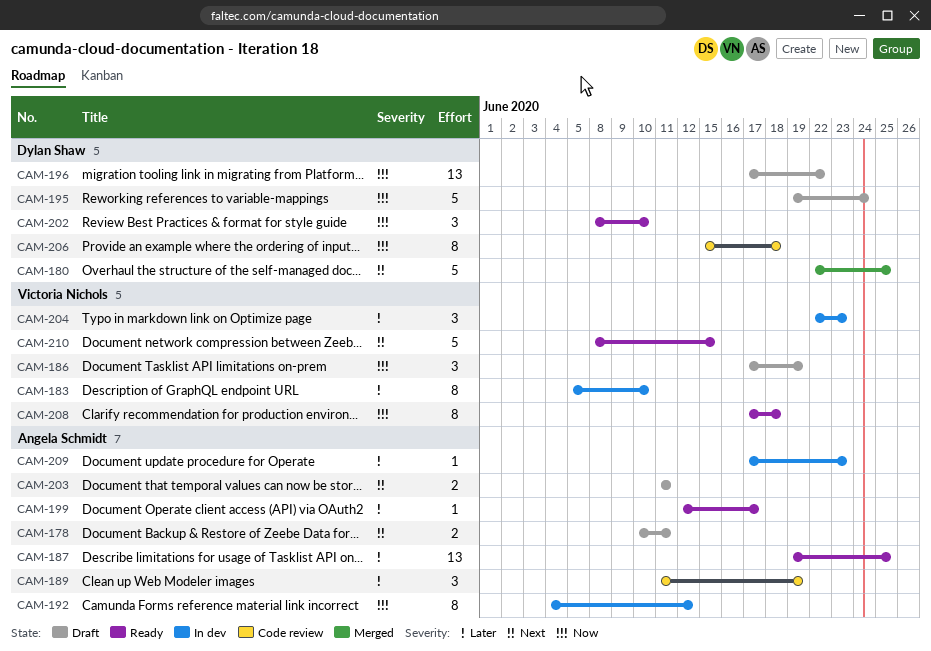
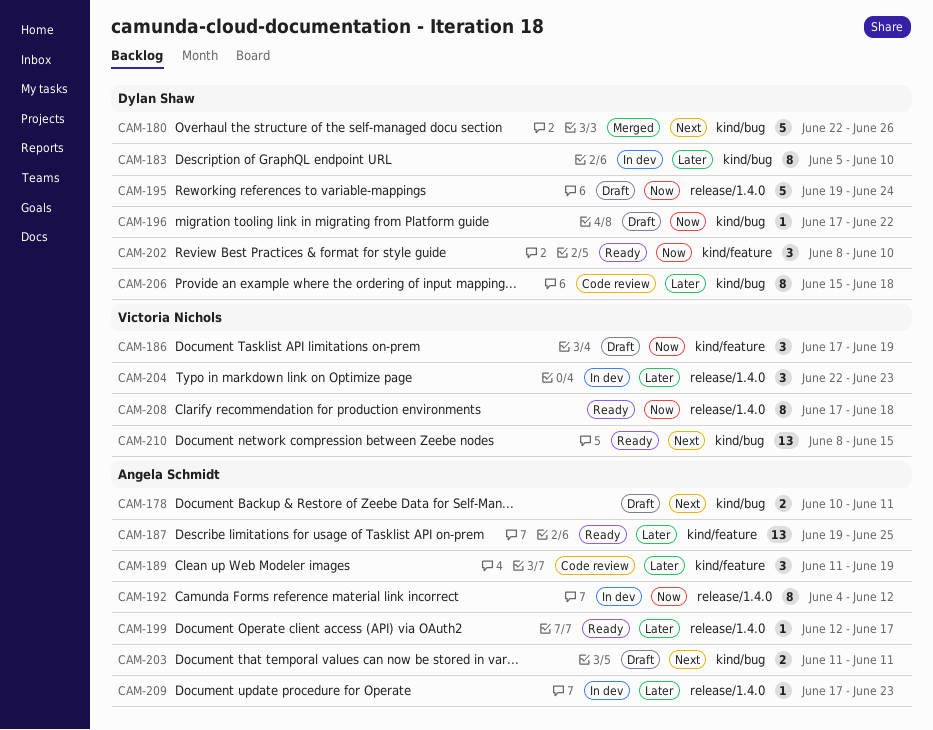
CAM-180, due: Jun 25 -> Jun 26
CAM-183, owner: Victoria Nichols -> Dylan Shaw
CAM-196, estimate: 13 -> 1
CAM-206, priority: Now -> Later
CAM-210, estimate: 5 -> 13

